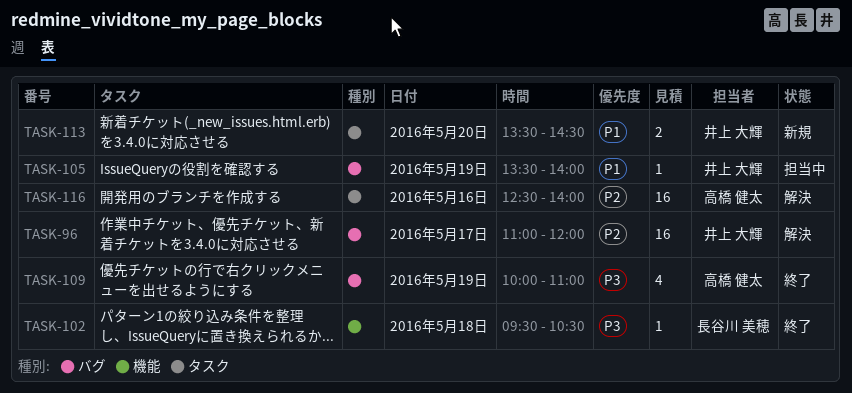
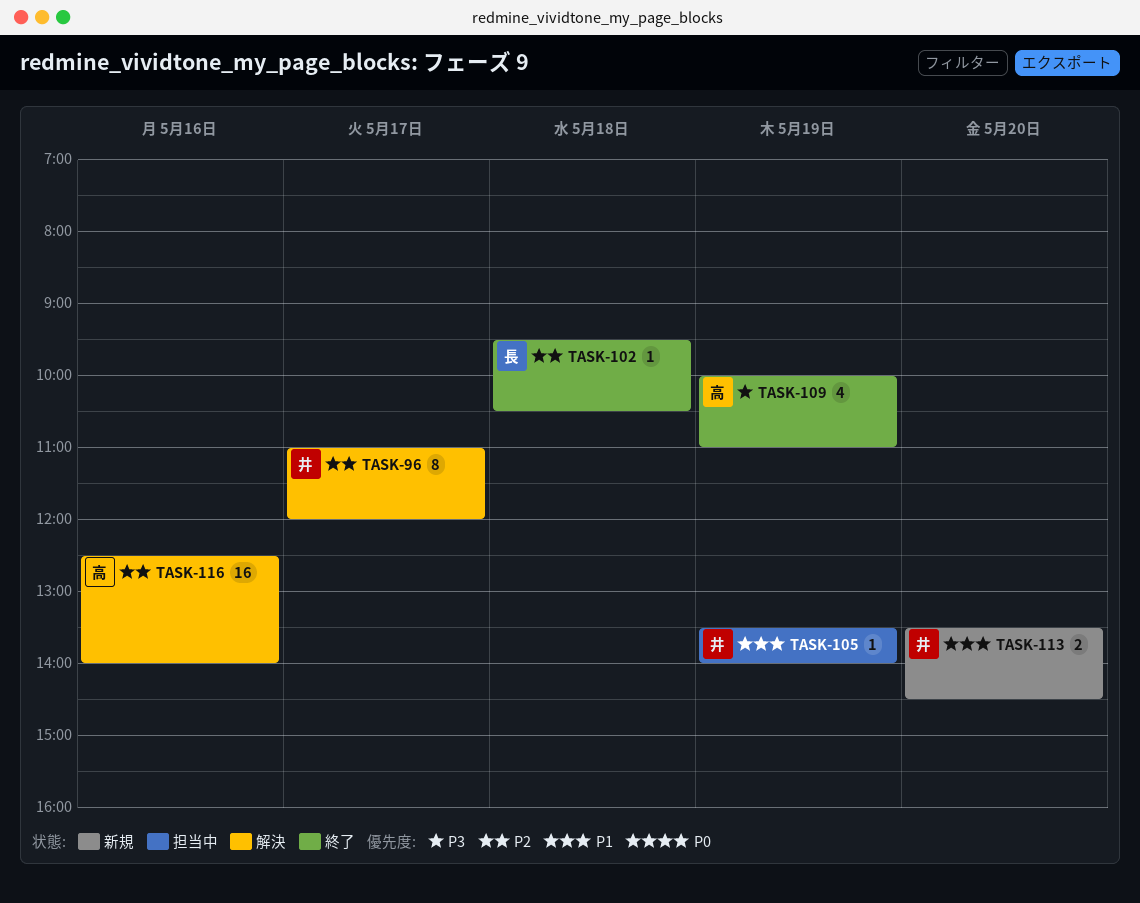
TASK-96, estimate: 16 -> 8
TASK-102, priority: P3 -> P2

